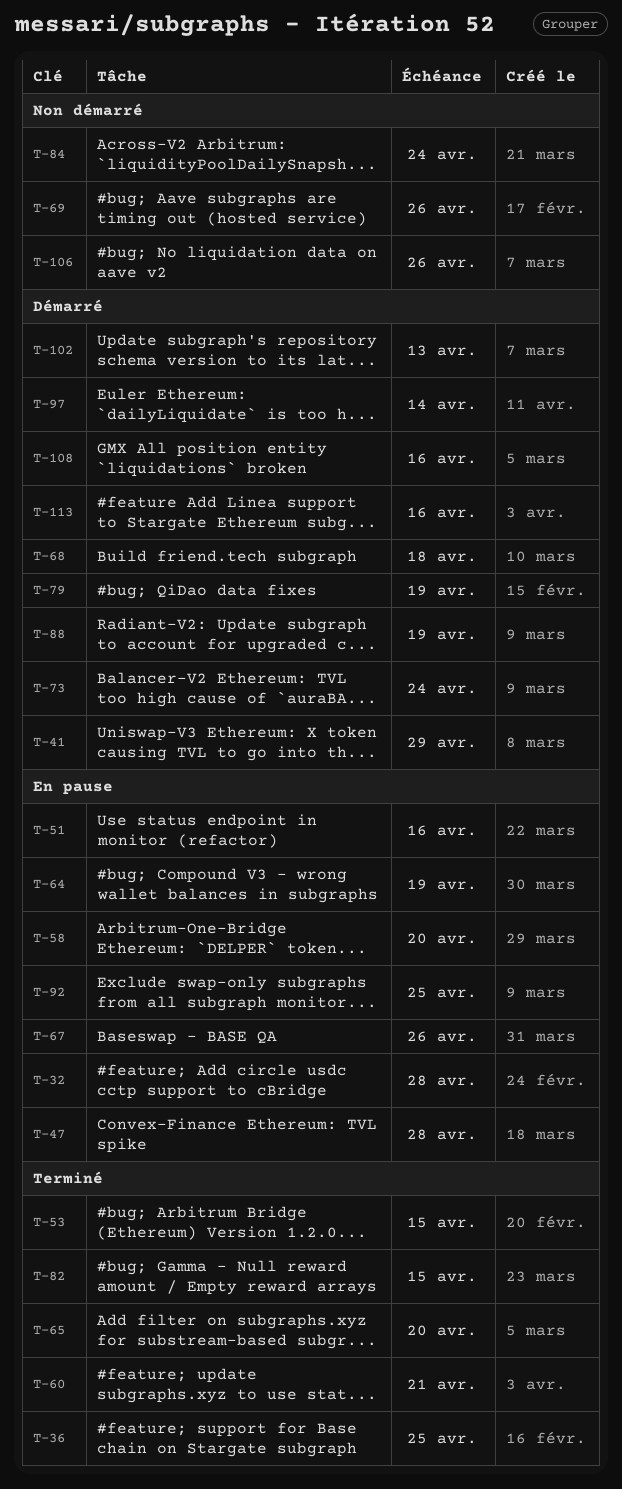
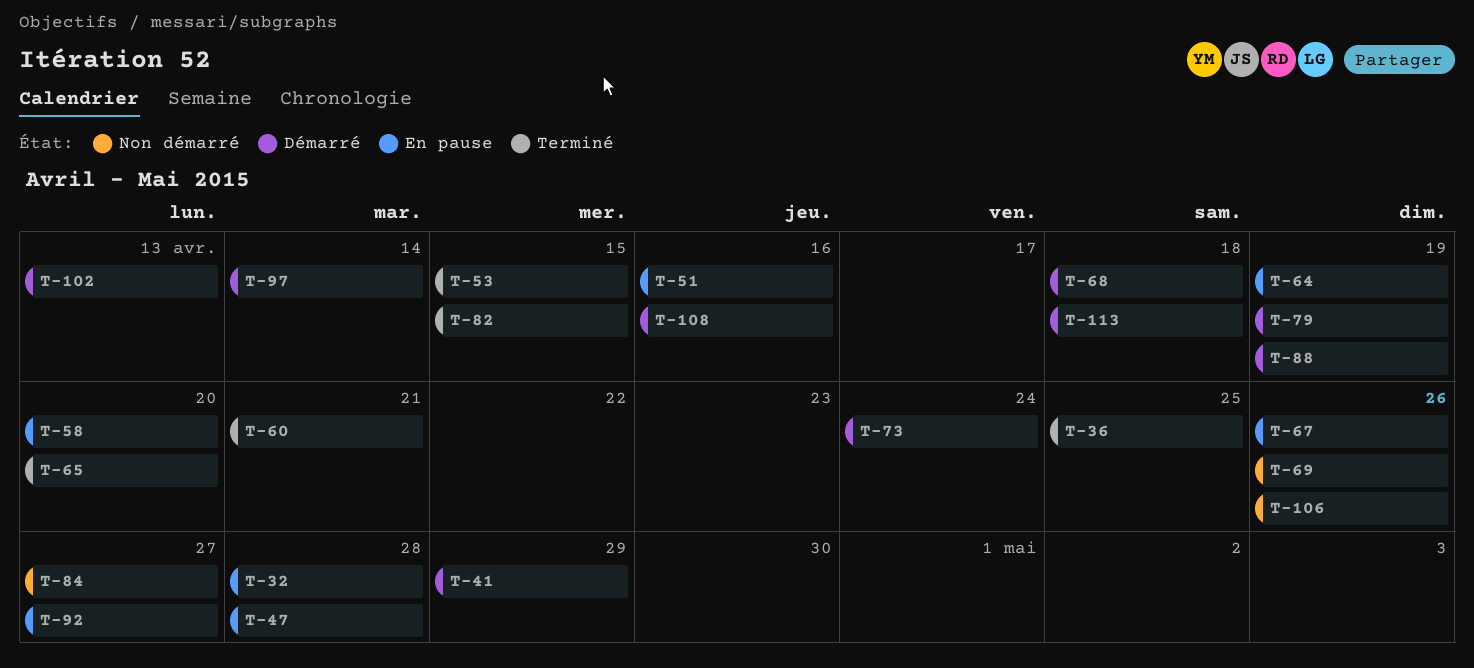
T-84, due: Apr 24 -> Apr 27
T-92, due: Apr 25 -> Apr 27
T-113, due: Apr 16 -> Apr 18

